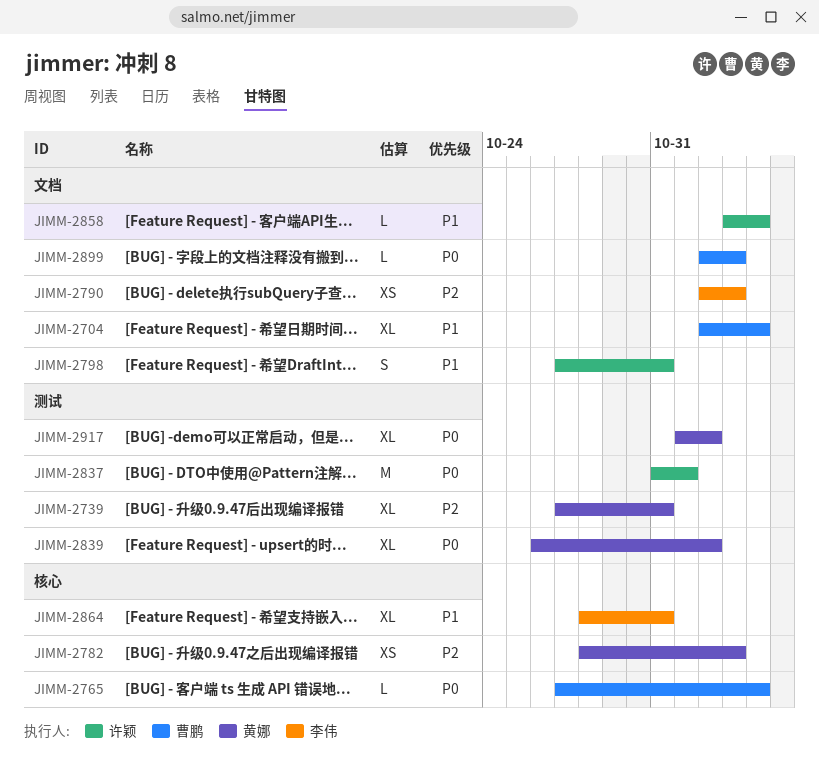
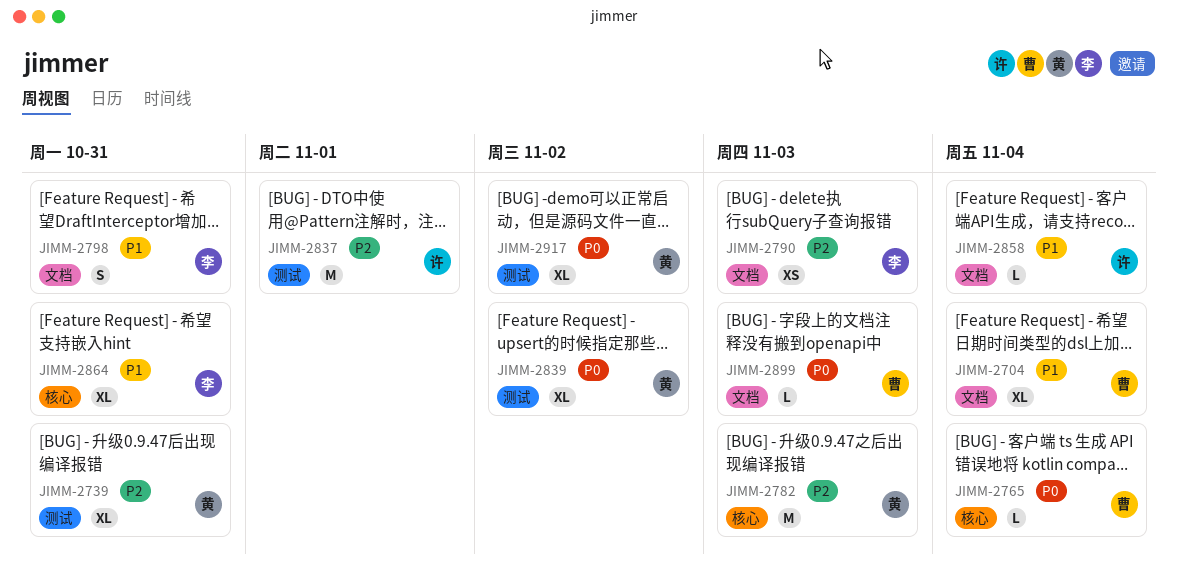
JIMM-2782, estimate: XS -> M
JIMM-2798, owner: 许颖 -> 李伟
JIMM-2837, priority: P0 -> P2

